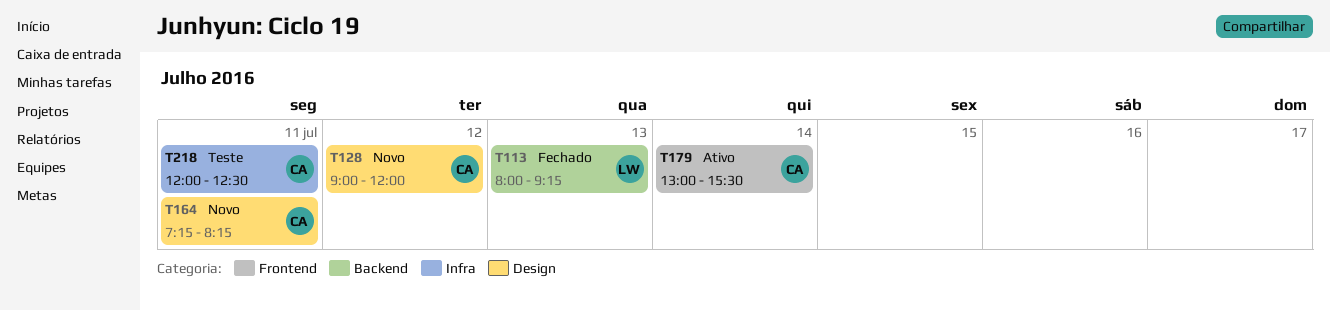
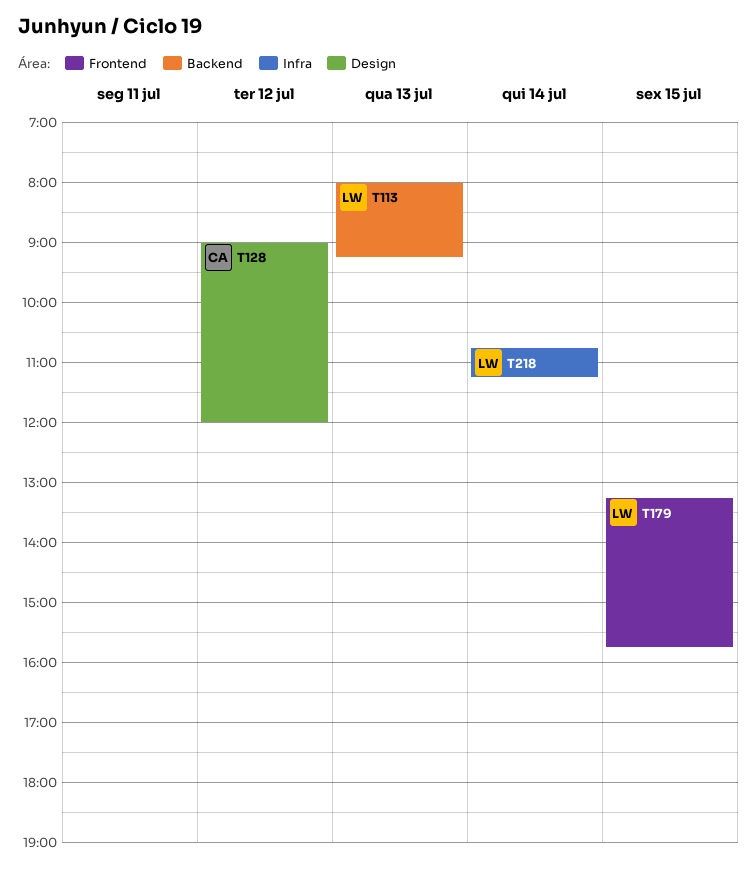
T164: present -> none
T179, owner: CA -> LW
T179, day: Jul 14 -> Jul 15
T179, begins: 13:00 -> 13:15
T179, ends: 15:30 -> 15:45
T218, owner: CA -> LW
T218, day: Jul 11 -> Jul 14
T218, begins: 12:00 -> 10:45
T218, ends: 12:30 -> 11:15

